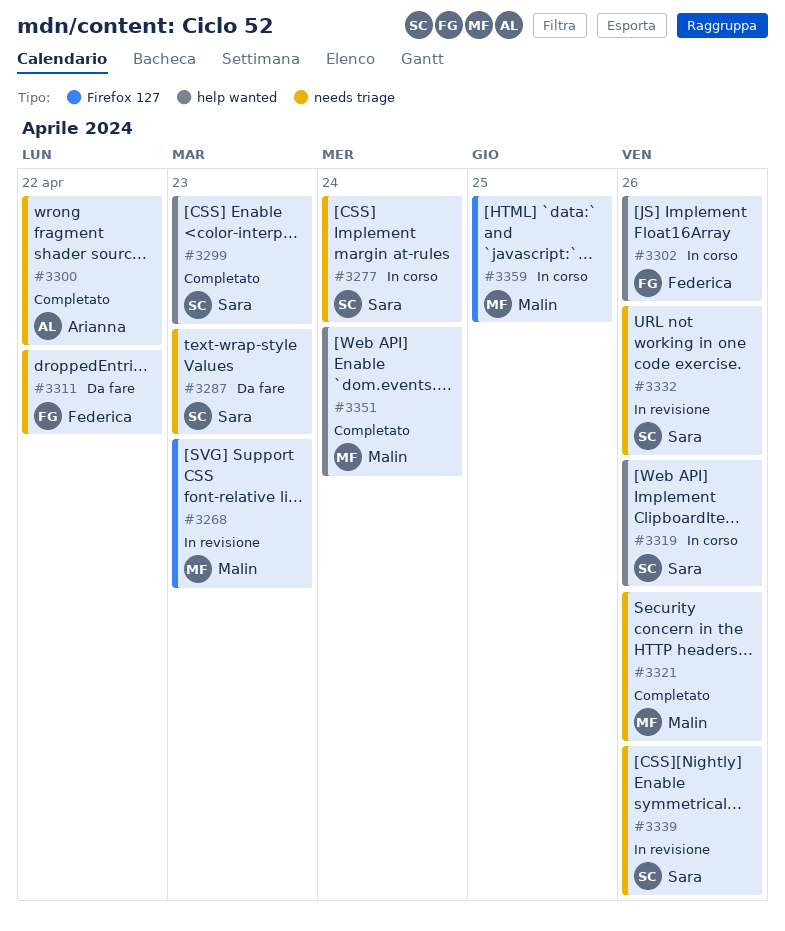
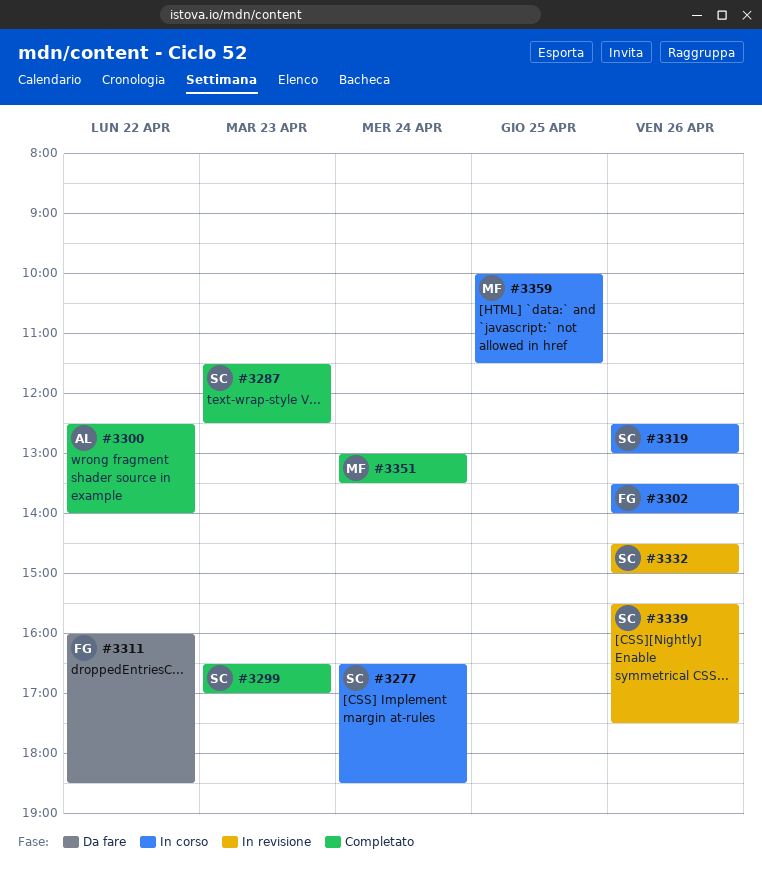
#3268: present -> none
#3287, status: Da fare -> Completato
#3321: present -> none

